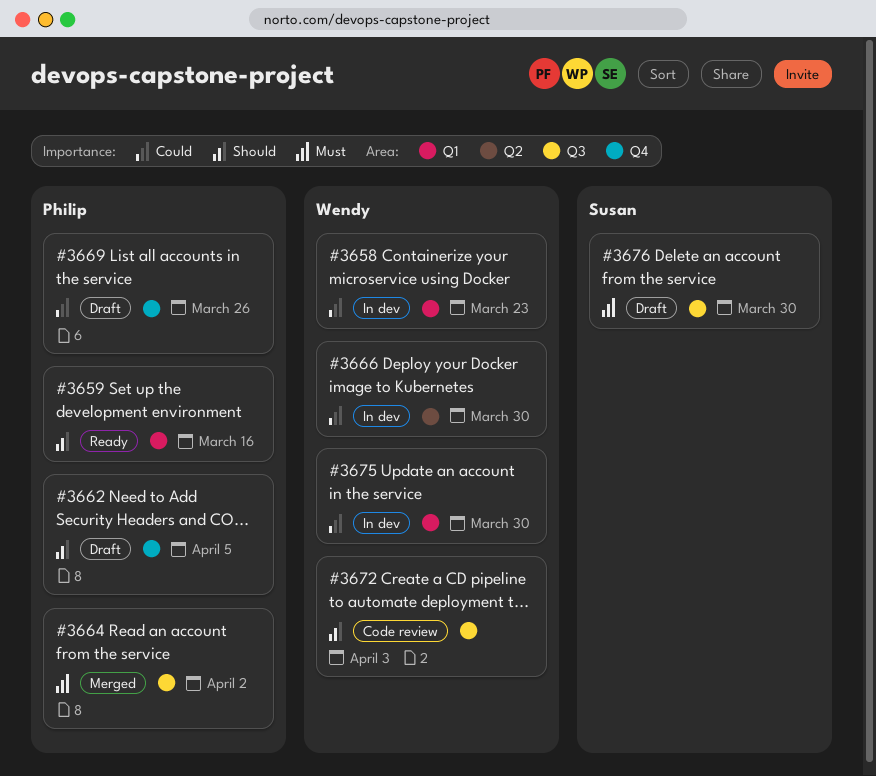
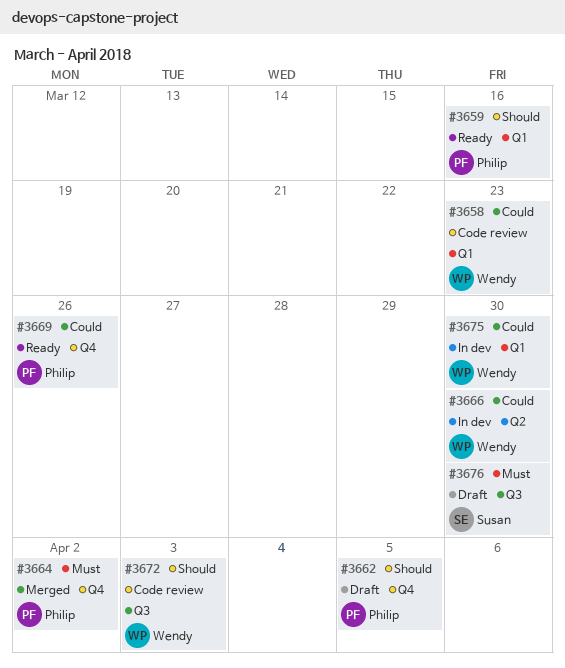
#3658, status: In dev -> Code review
#3664, label: Q3 -> Q4
#3669, status: Draft -> Ready

